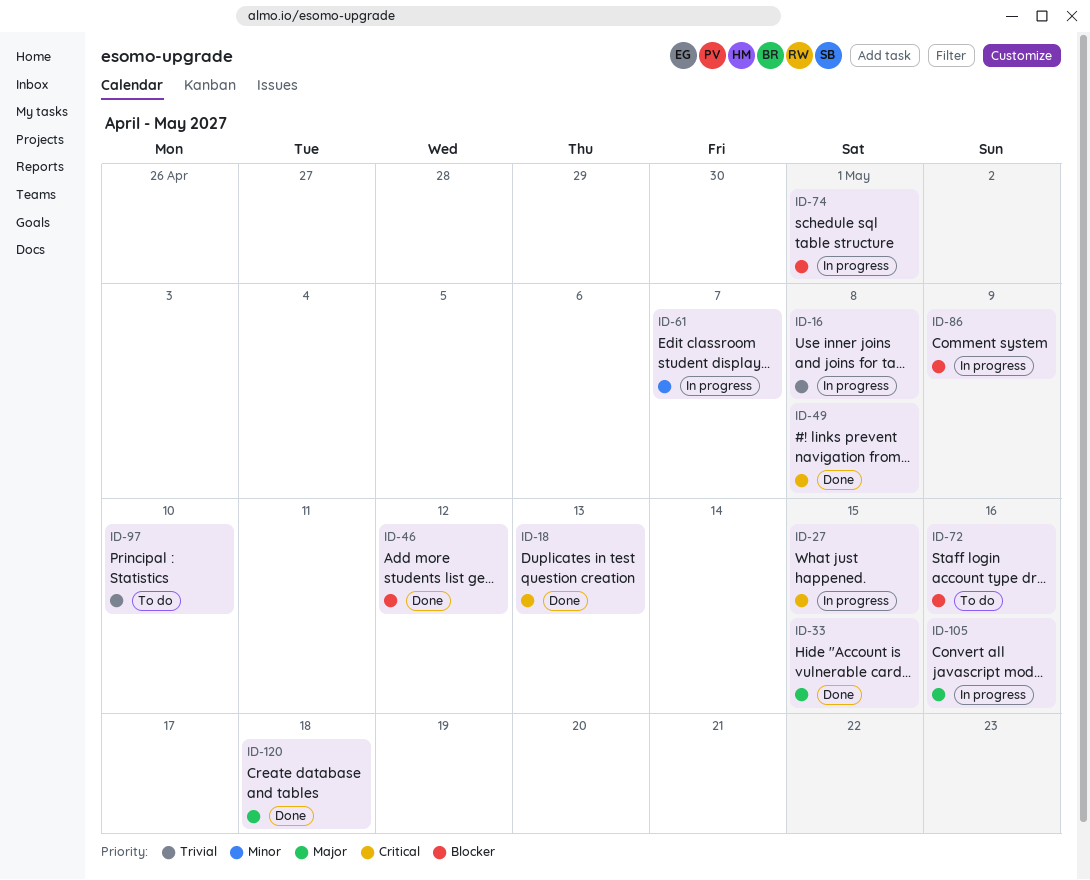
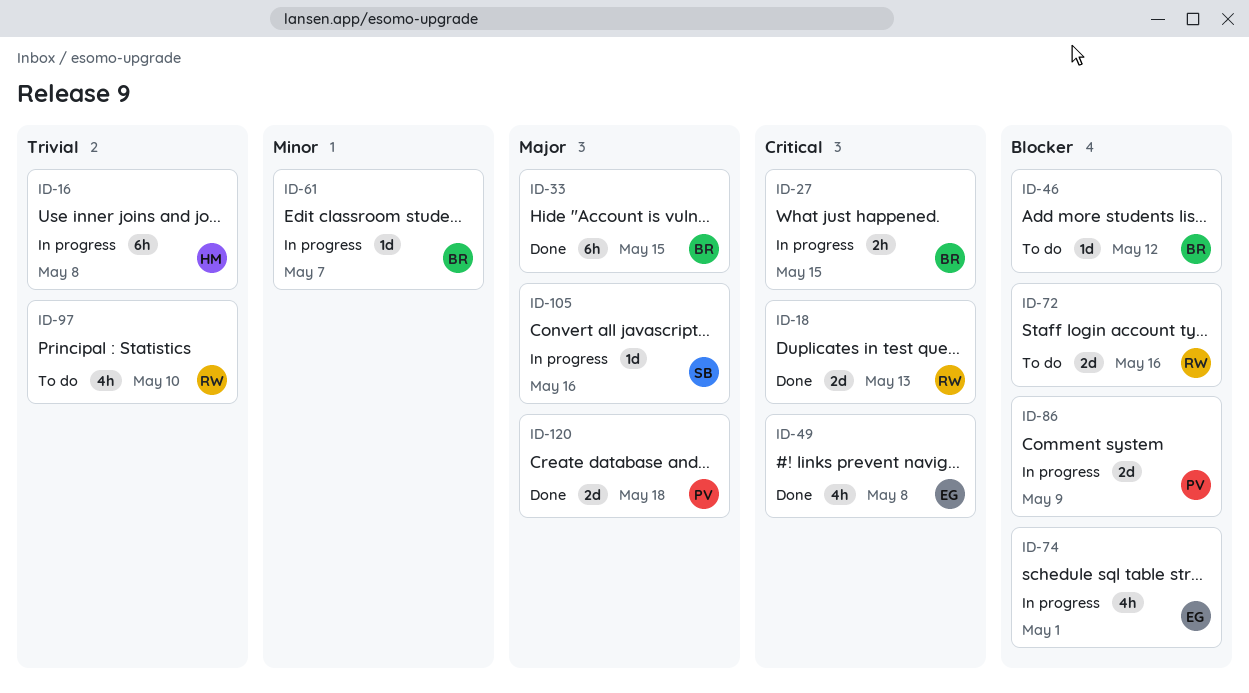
ID-46, status: Done -> To do

